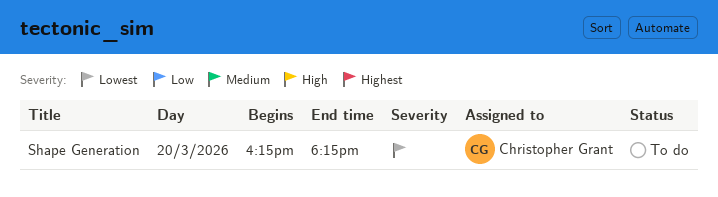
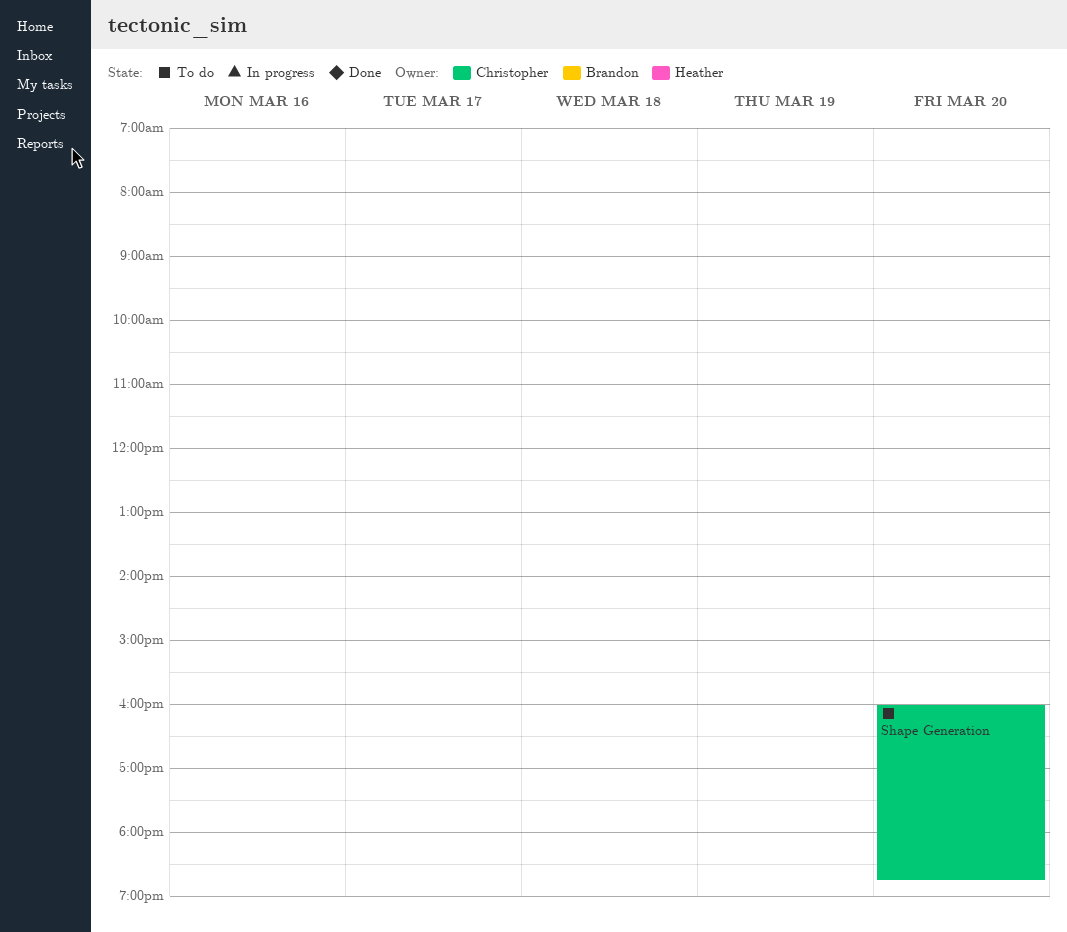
Shape Generation, begins: 16:15 -> 16:00
Shape Generation, ends: 18:15 -> 18:45

